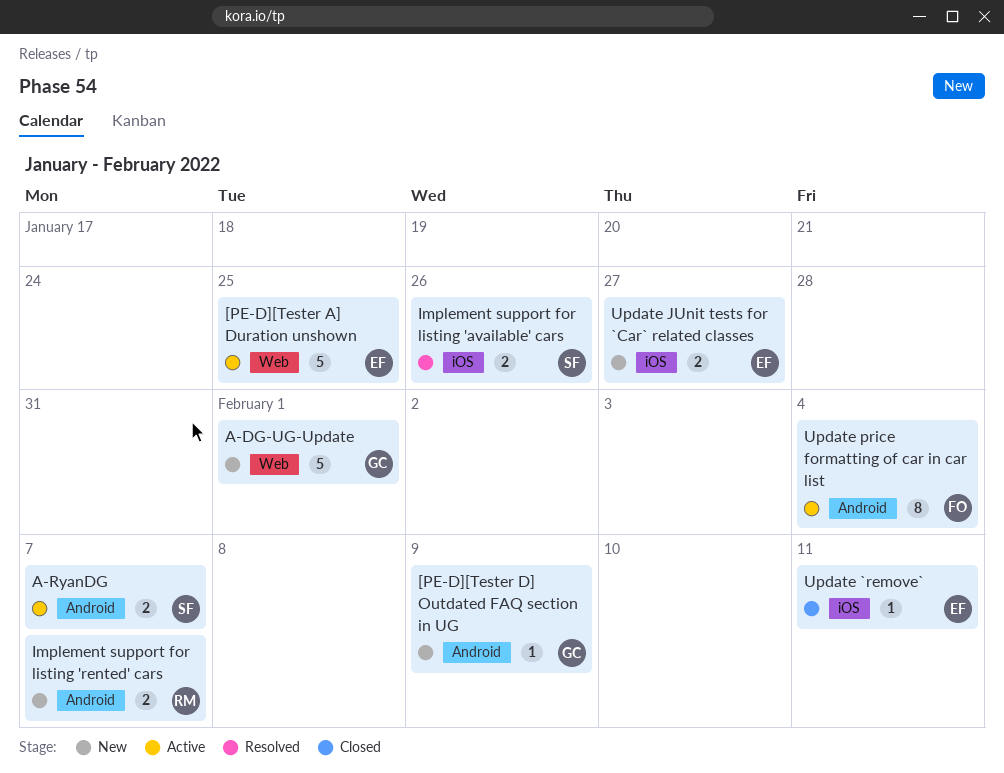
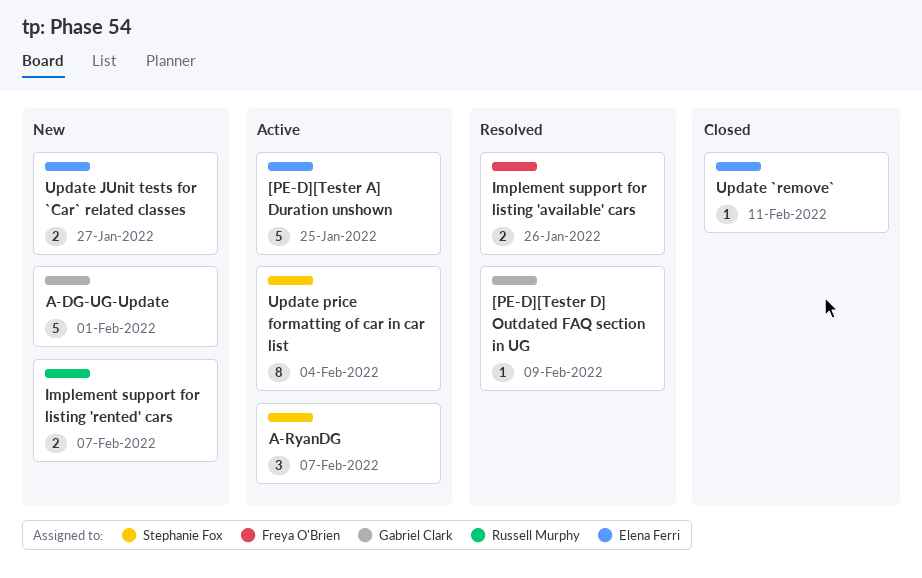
[PE-D][Tester D] Outdated FAQ section in UG, status: New -> Resolved
A-RyanDG, estimate: 2 -> 3
Implement support for listing 'available' cars, owner: Stephanie Fox -> Freya O'Brien
Update price formatting of car in car list, owner: Freya O'Brien -> Stephanie Fox

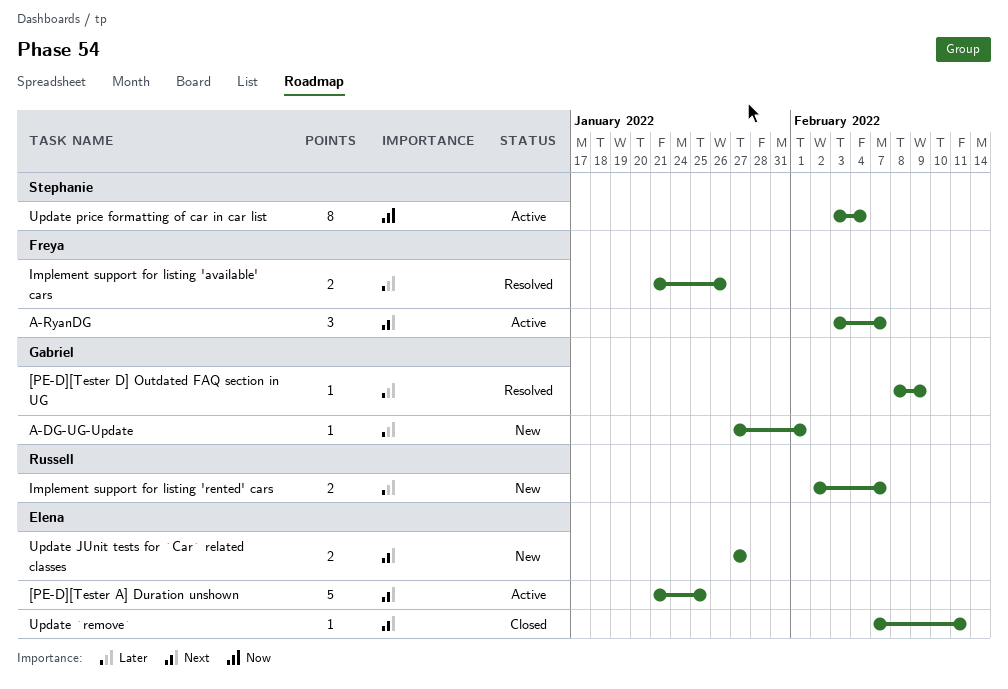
A-DG-UG-Update, estimate: 5 -> 1
A-RyanDG, owner: Stephanie Fox -> Freya O'Brien

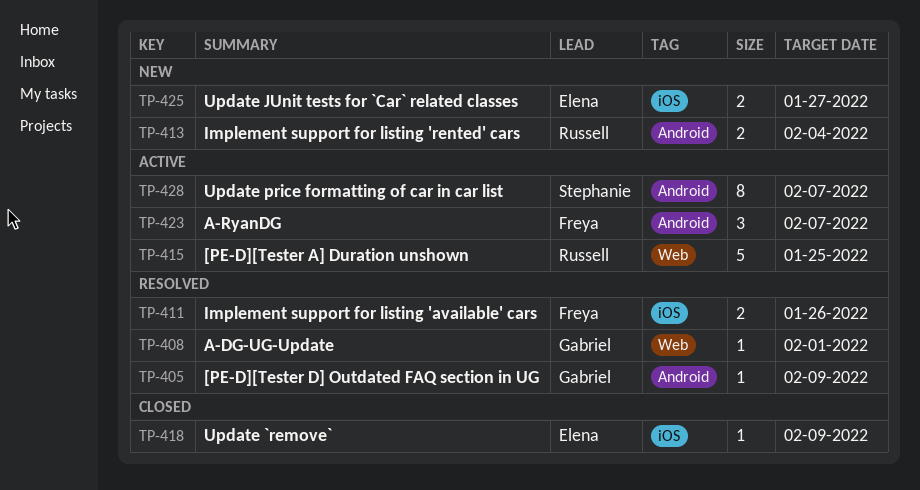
[PE-D][Tester A] Duration unshown, owner: Elena -> Russell
A-DG-UG-Update, status: New -> Resolved
Implement support for listing 'rented' cars, due: Feb 7 -> Feb 4
Update `remove`, due: Feb 11 -> Feb 9
Update price formatting of car in car list, due: Feb 4 -> Feb 7

